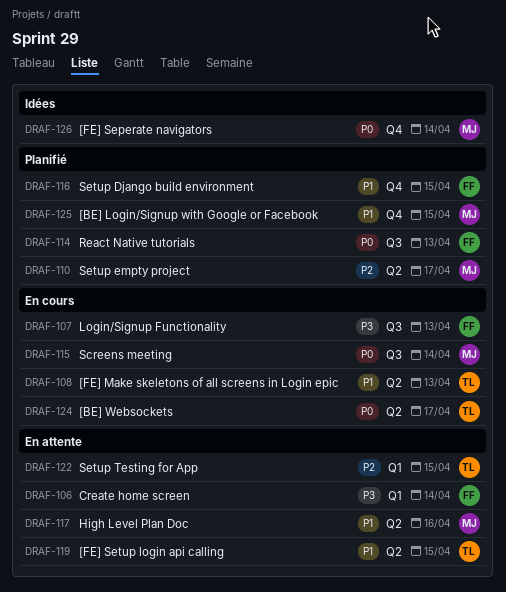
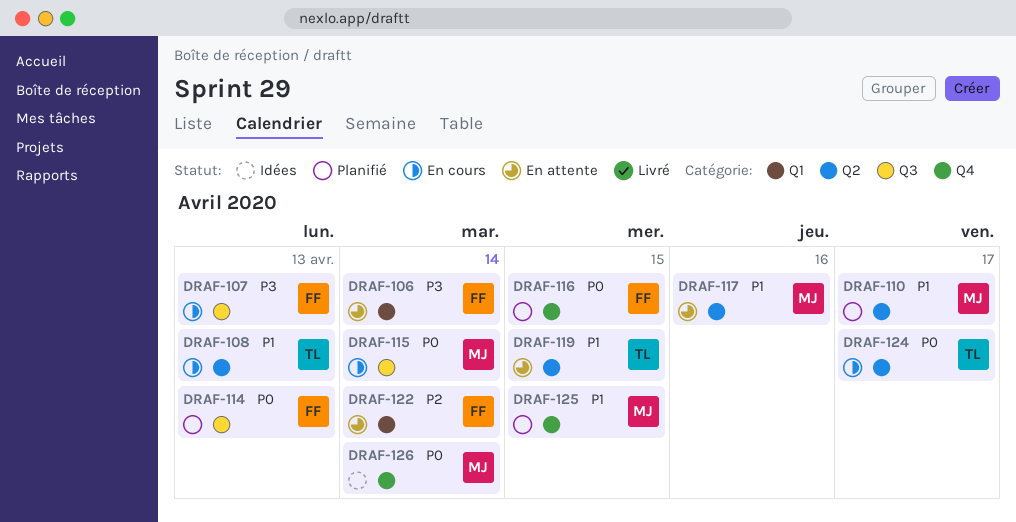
DRAF-110, priority: P2 -> P1
DRAF-116, priority: P1 -> P0
DRAF-122, owner: TL -> FF
DRAF-122, due: Apr 15 -> Apr 14

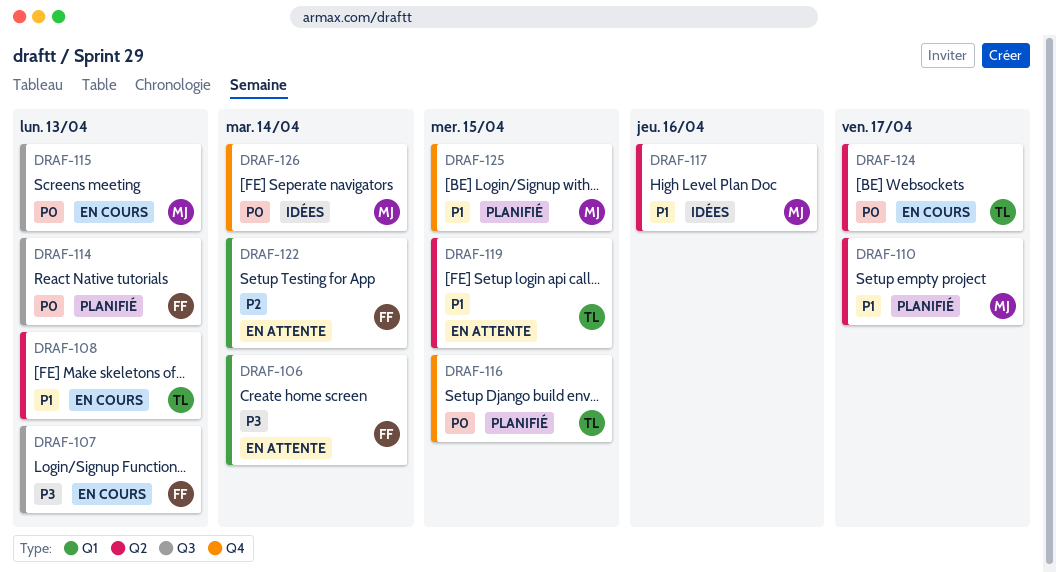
DRAF-115, due: Apr 14 -> Apr 13
DRAF-116, owner: FF -> TL
DRAF-117, status: En attente -> Idées

